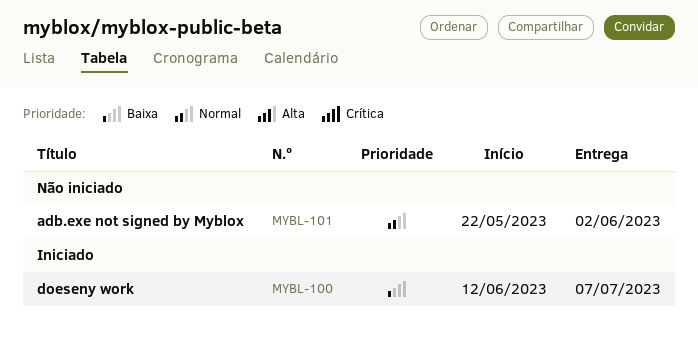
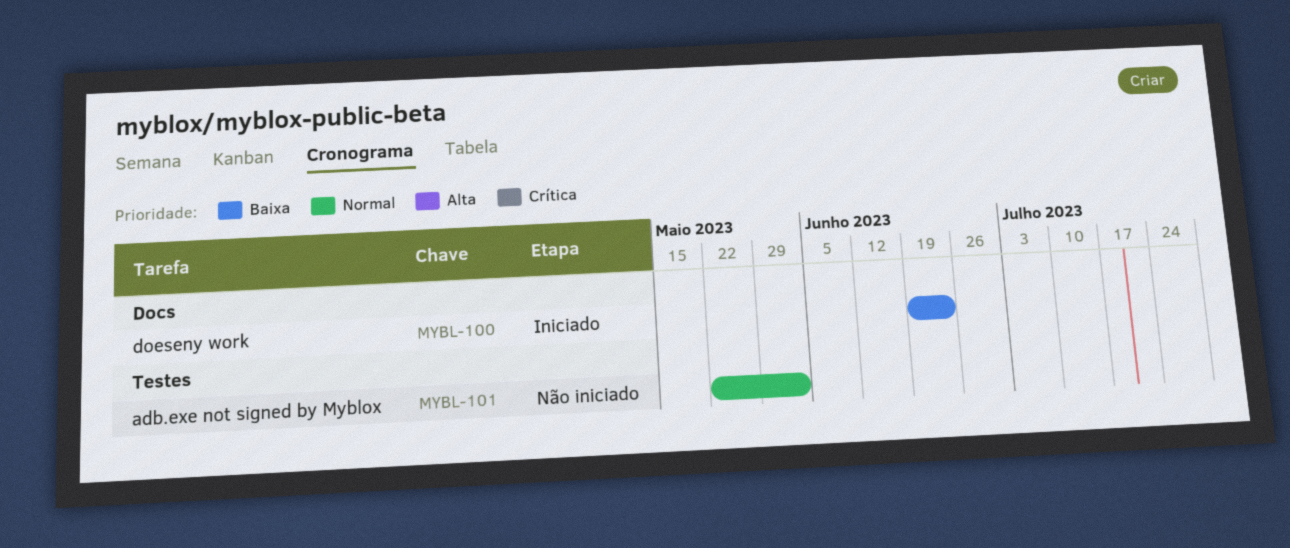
MYBL-100, start: Jun 12 -> Jun 19
MYBL-100, due: Jul 7 -> Jun 23

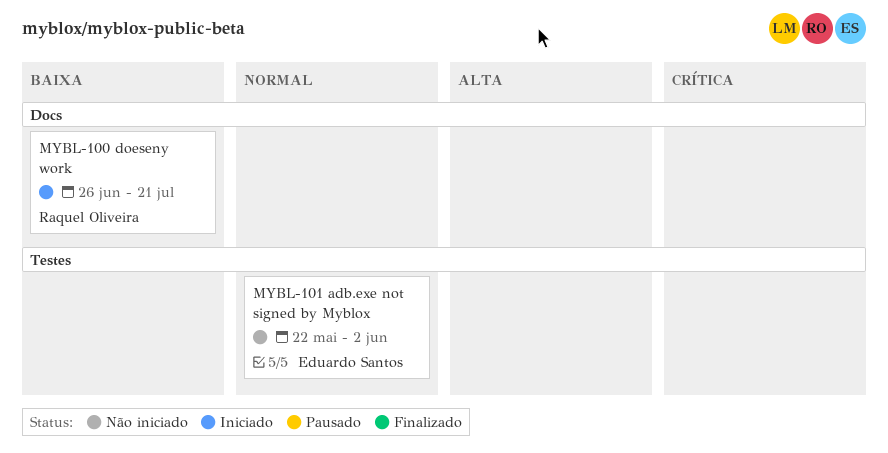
MYBL-100, start: Jun 19 -> Jun 26
MYBL-100, due: Jun 23 -> Jul 21

